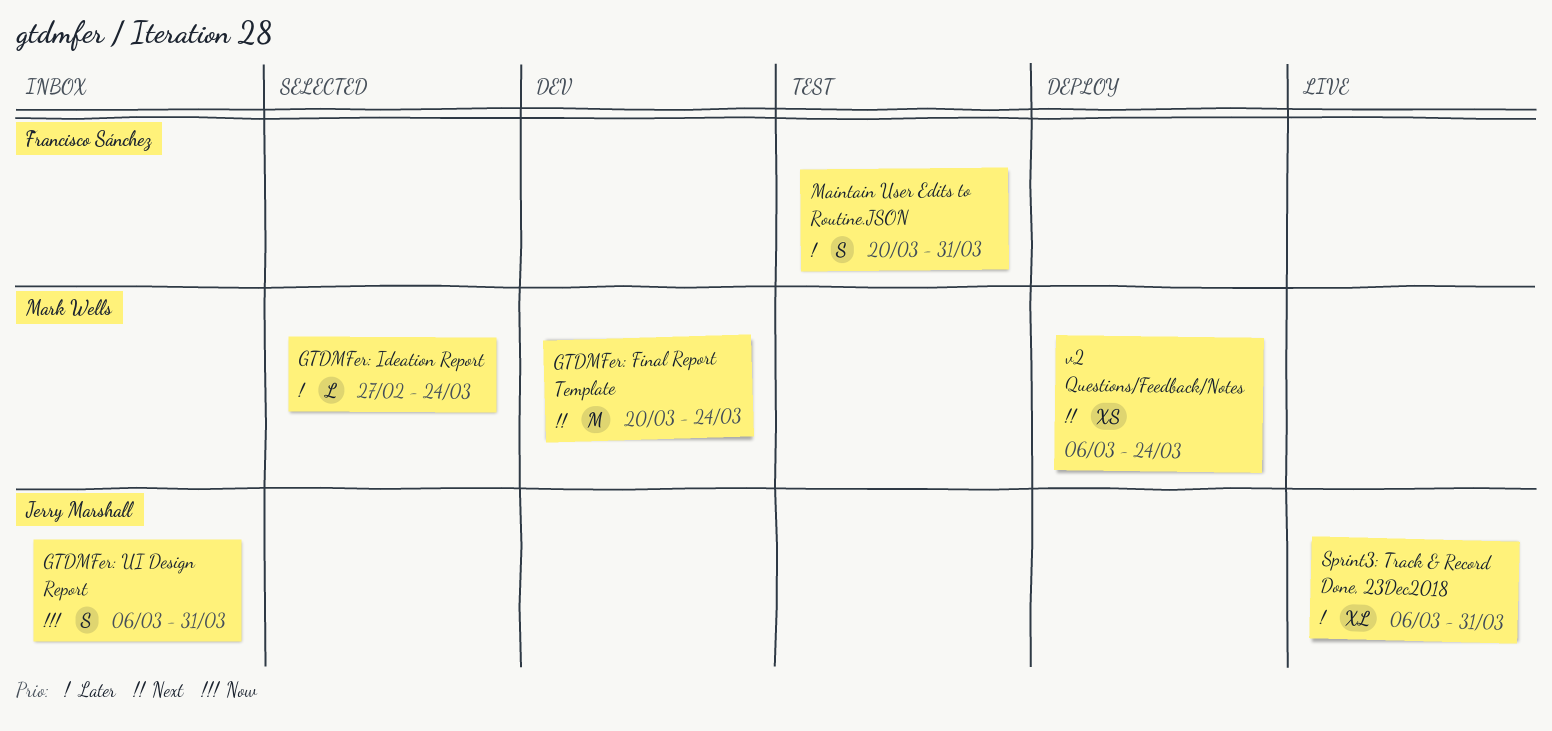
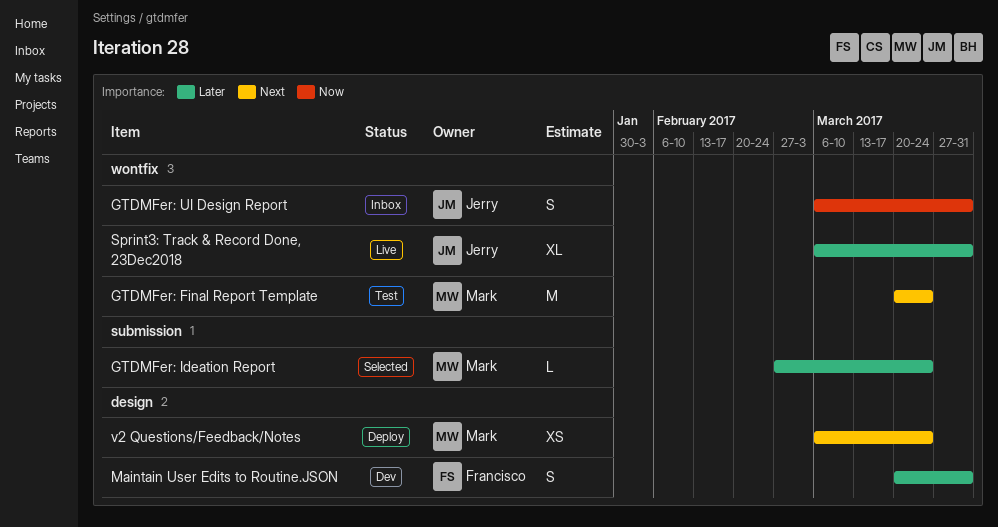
GTDMFer: Final Report Template, status: Dev -> Test
Maintain User Edits to Routine.JSON, status: Test -> Dev

